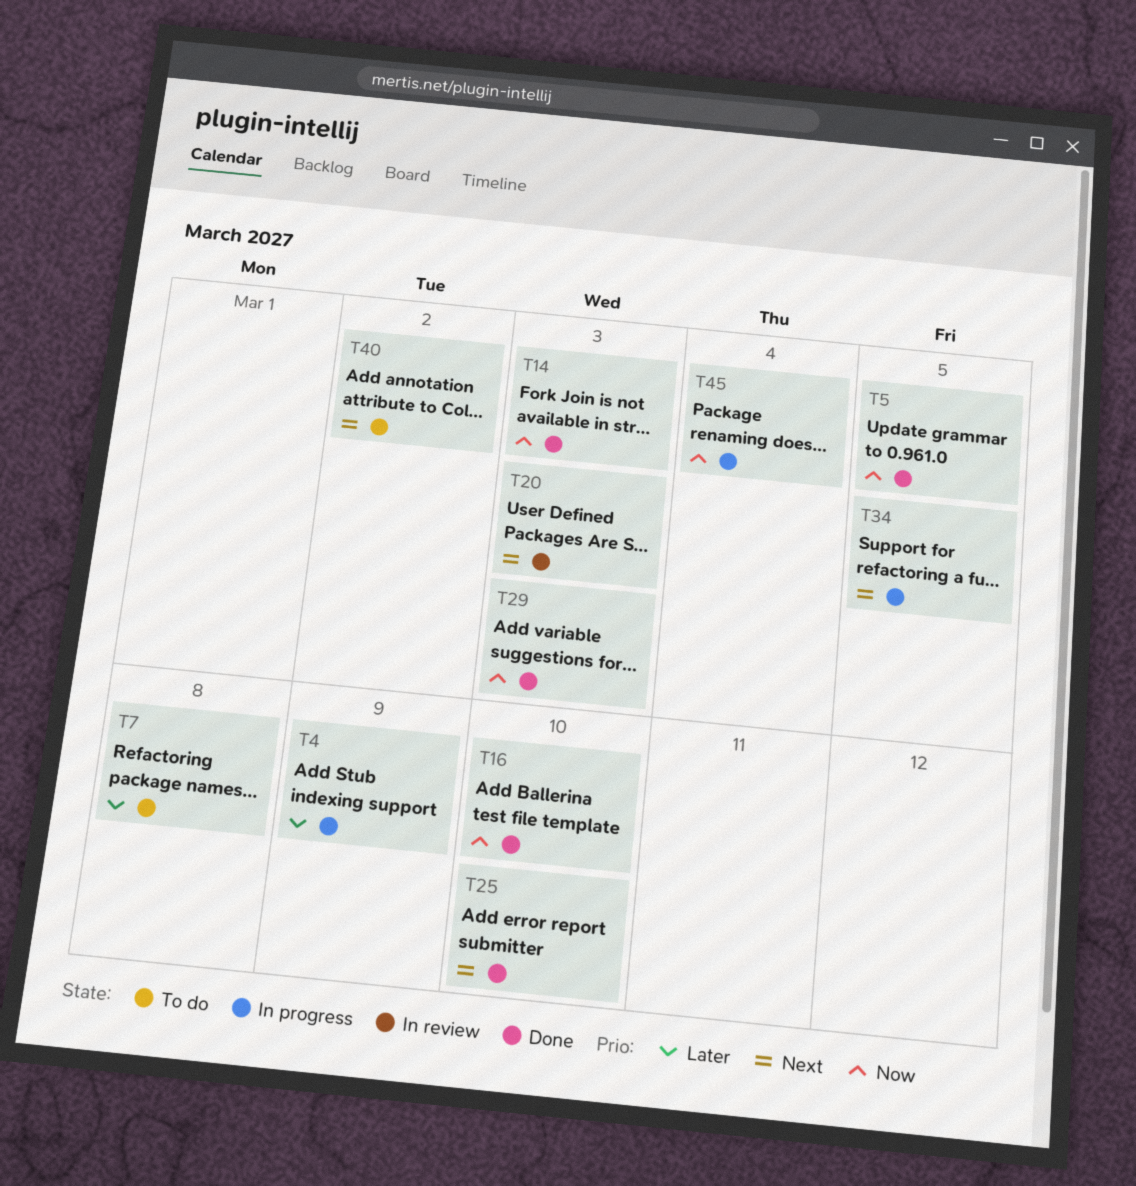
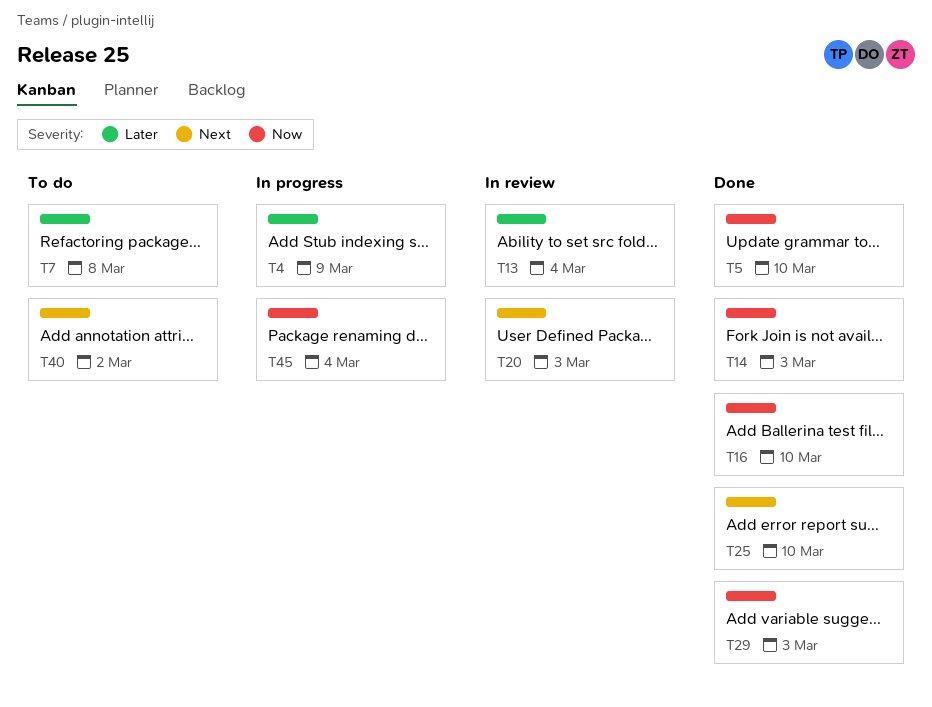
T5, due: Mar 5 -> Mar 10
T13: none -> present
T34: present -> none

